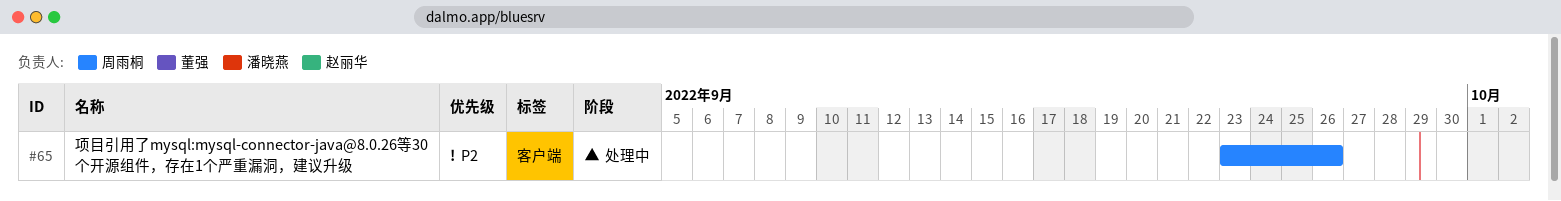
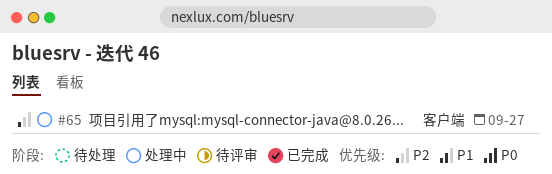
#65, due: Sep 26 -> Sep 27

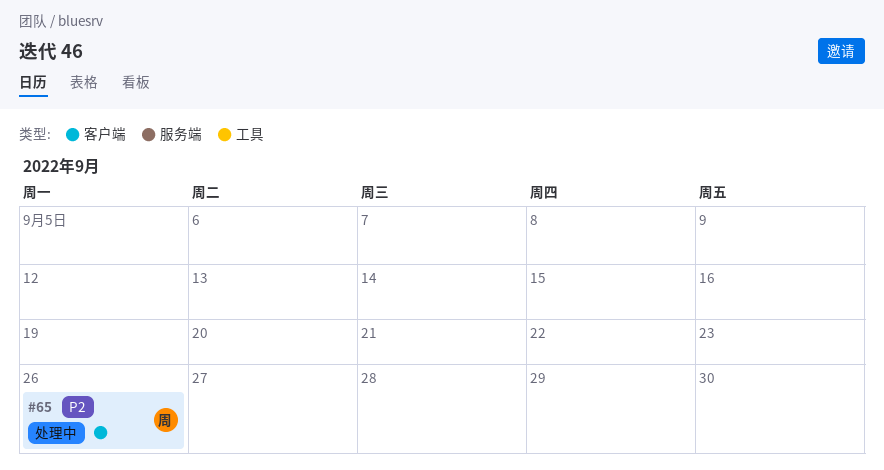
#65, due: Sep 27 -> Sep 26

